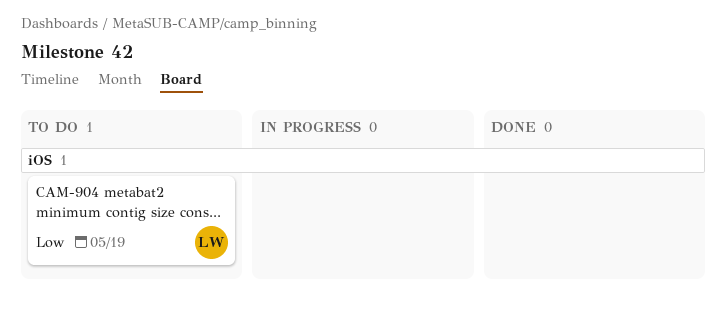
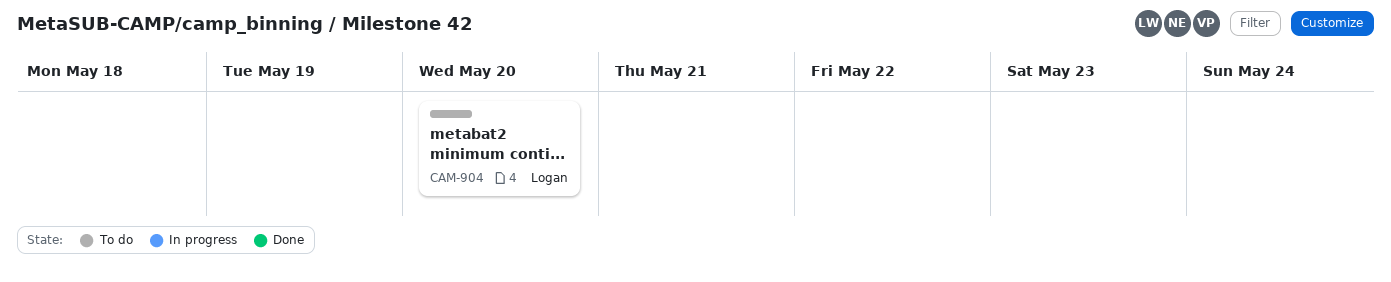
CAM-904, due: May 19 -> May 20

